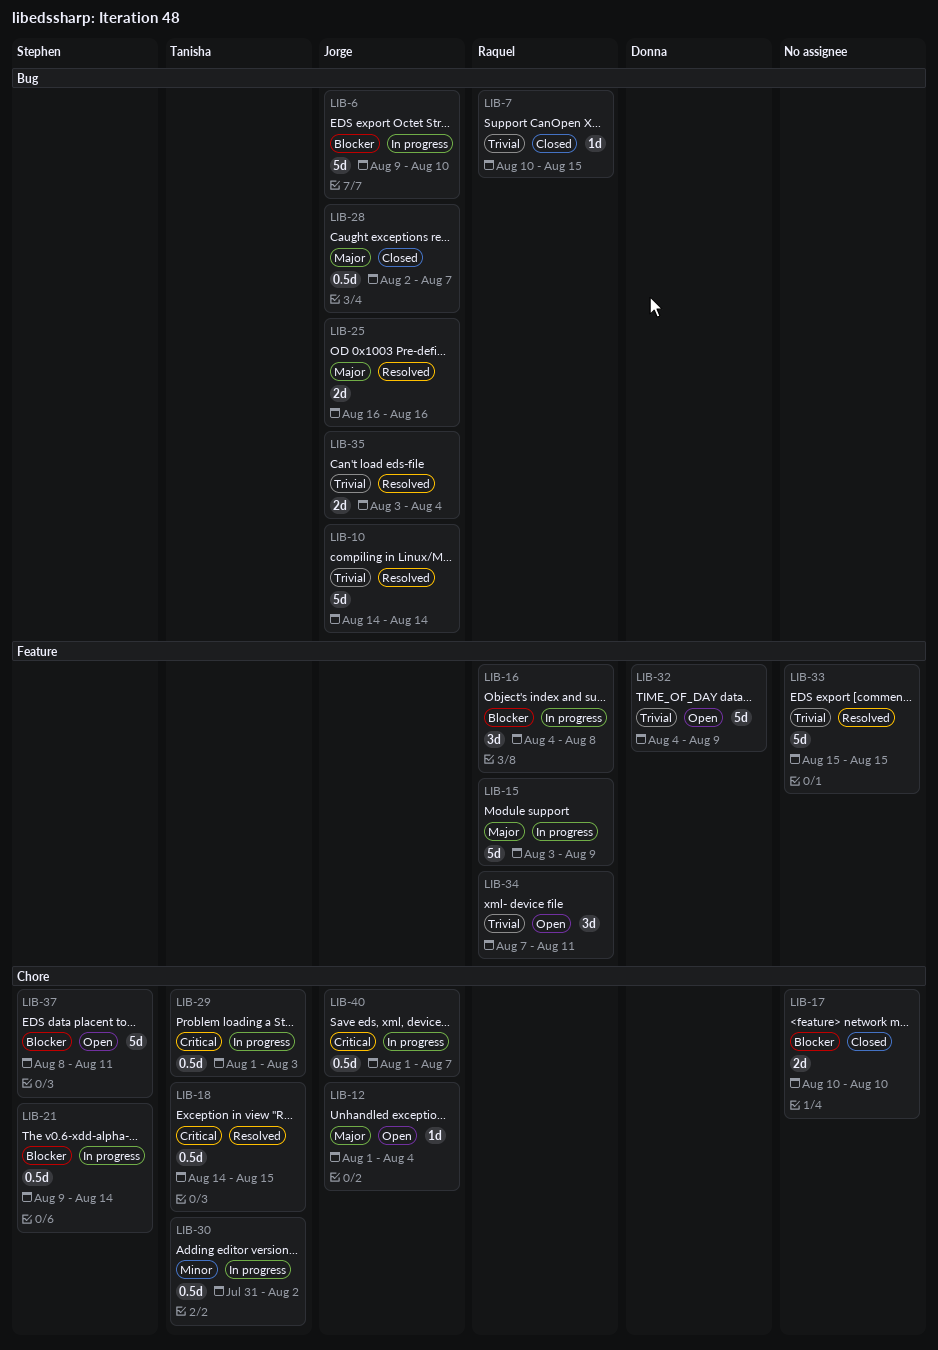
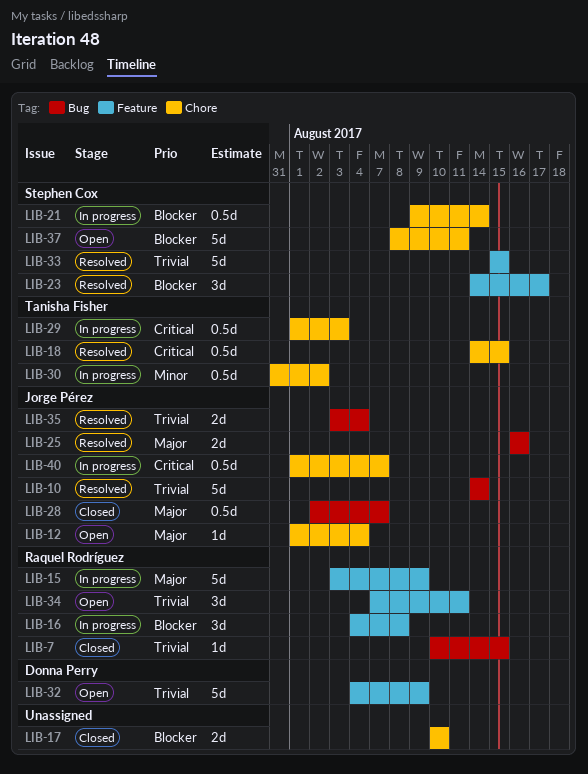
LIB-6: present -> none
LIB-23: none -> present
LIB-33, owner: none -> Stephen Cox

